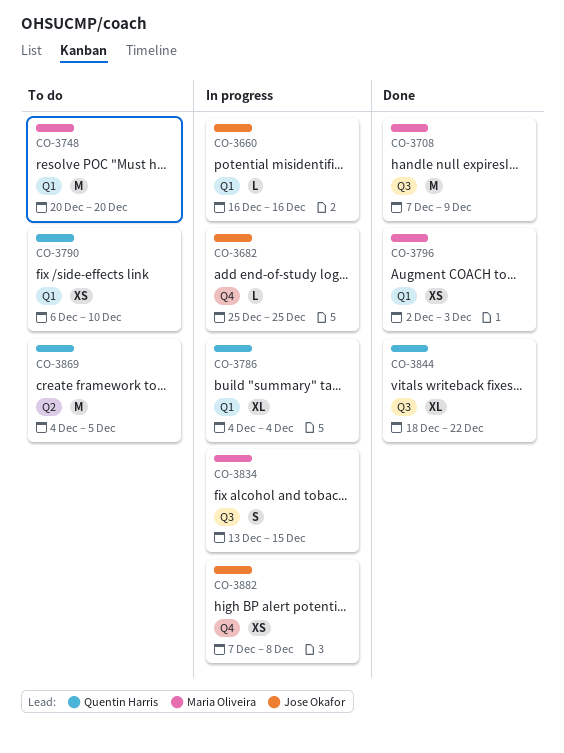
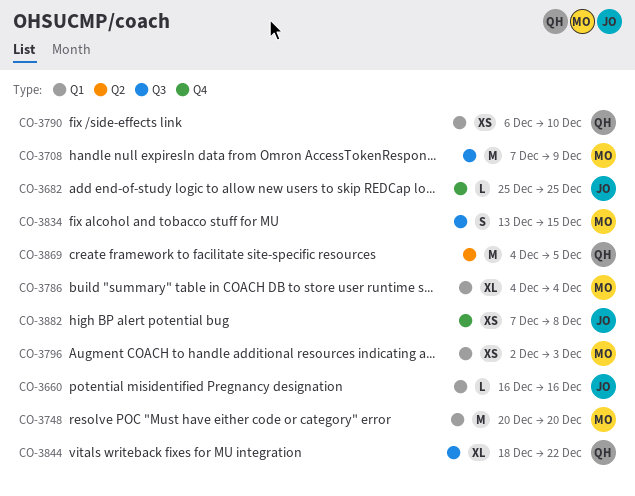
CO-3786, owner: Quentin Harris -> Maria Oliveira

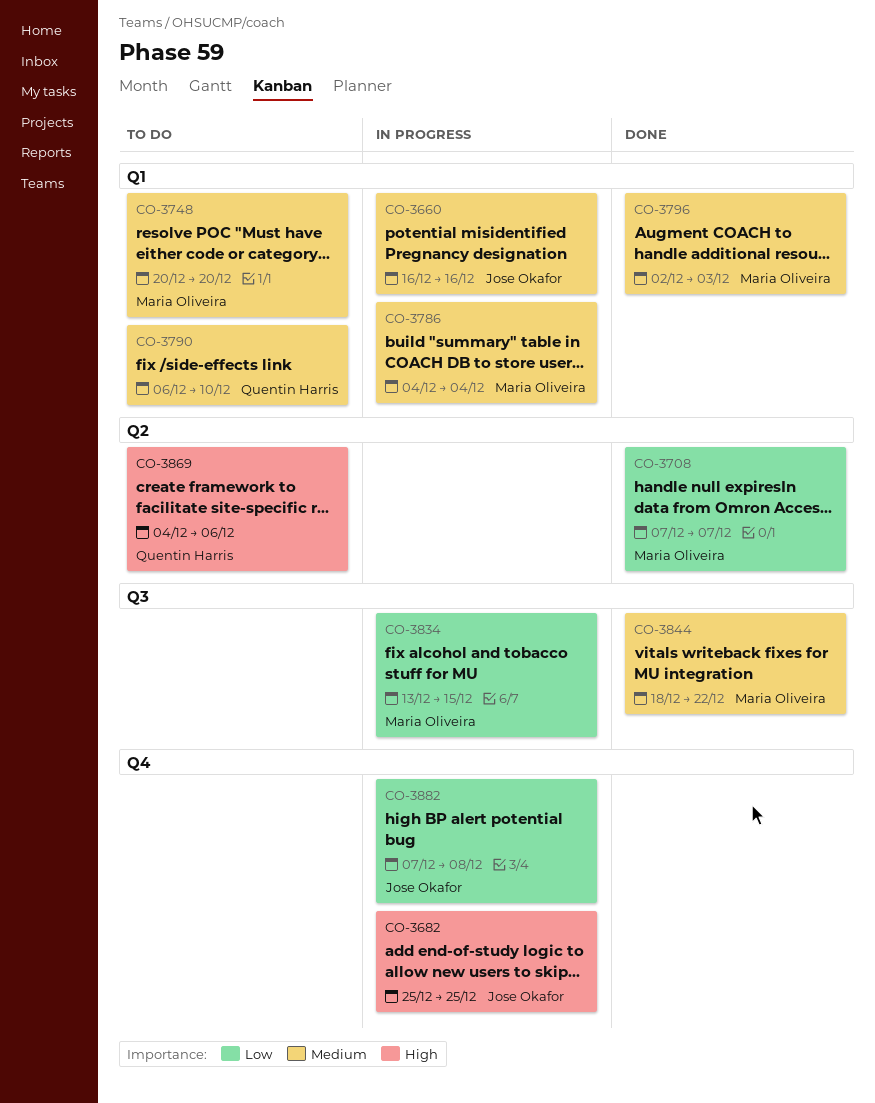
CO-3708, label: Q3 -> Q2
CO-3708, due: Dec 9 -> Dec 7
CO-3844, owner: Quentin Harris -> Maria Oliveira
CO-3869, due: Dec 5 -> Dec 6

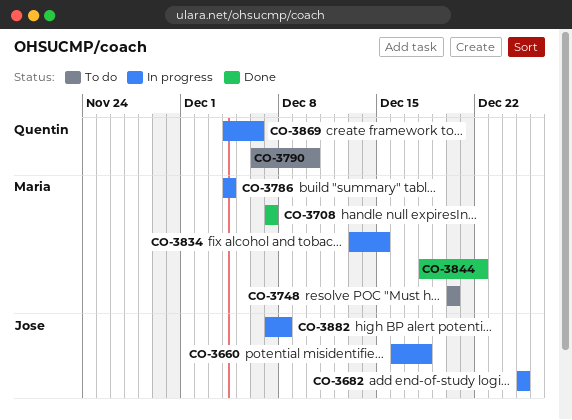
CO-3660, due: Dec 16 -> Dec 18
CO-3796: present -> none
CO-3869, status: To do -> In progress

